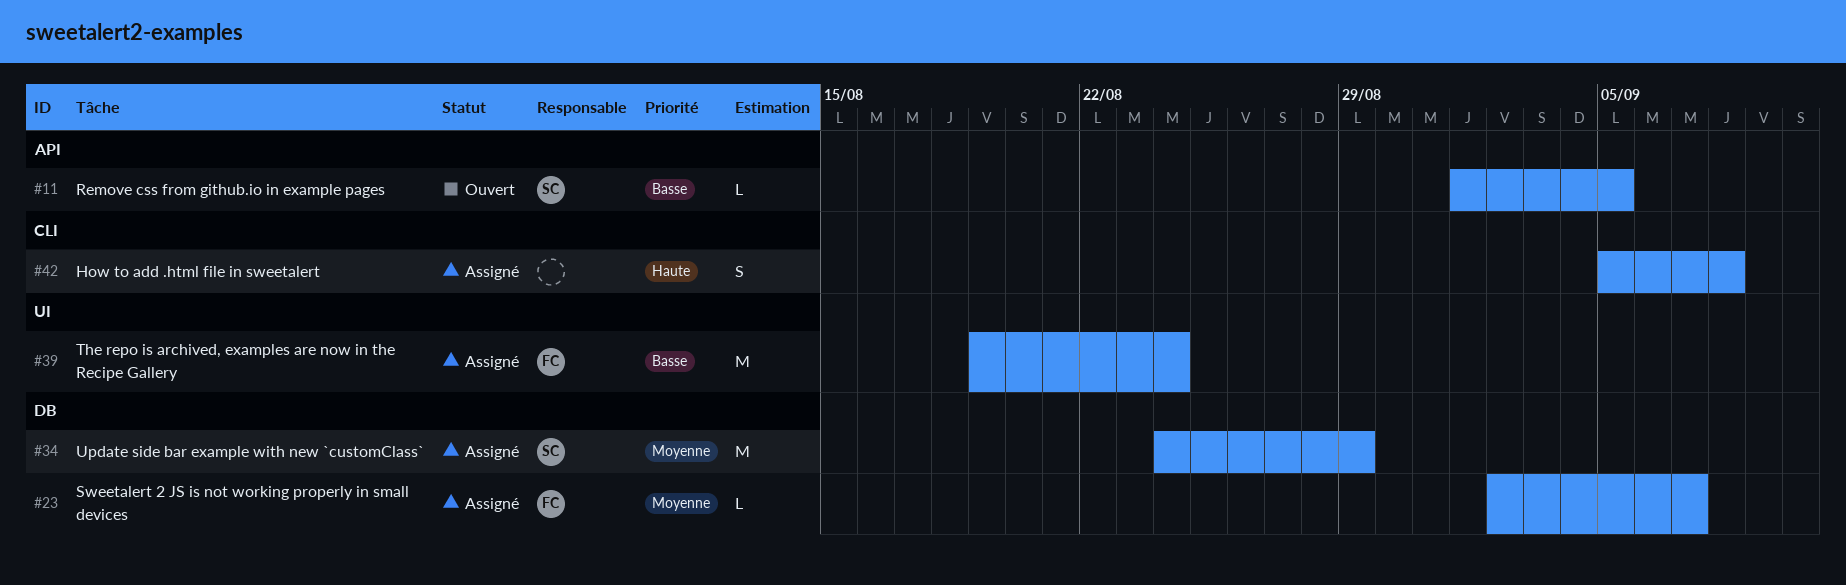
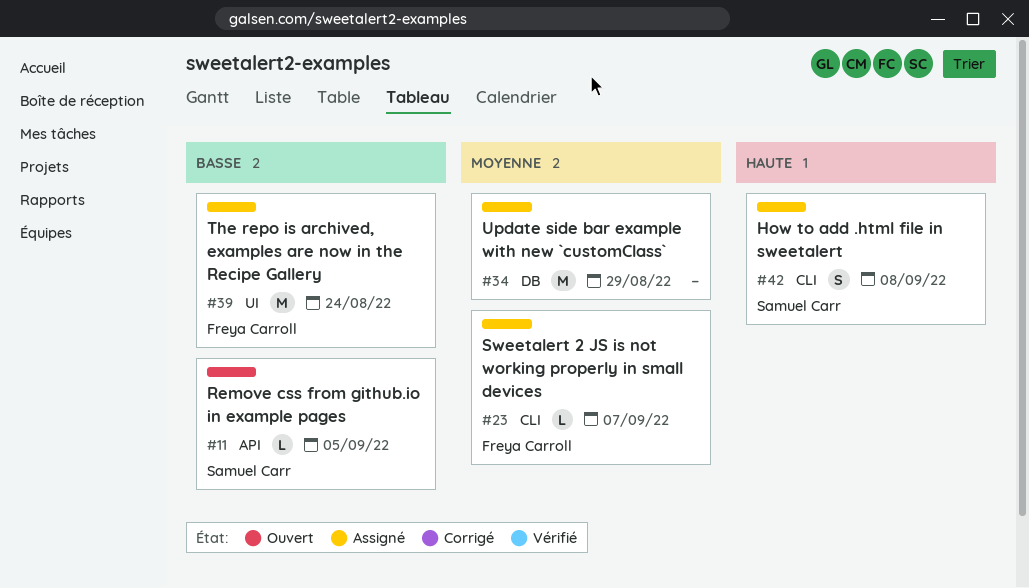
#23, label: DB -> CLI
#34, owner: Samuel Carr -> none
#42, owner: none -> Samuel Carr

